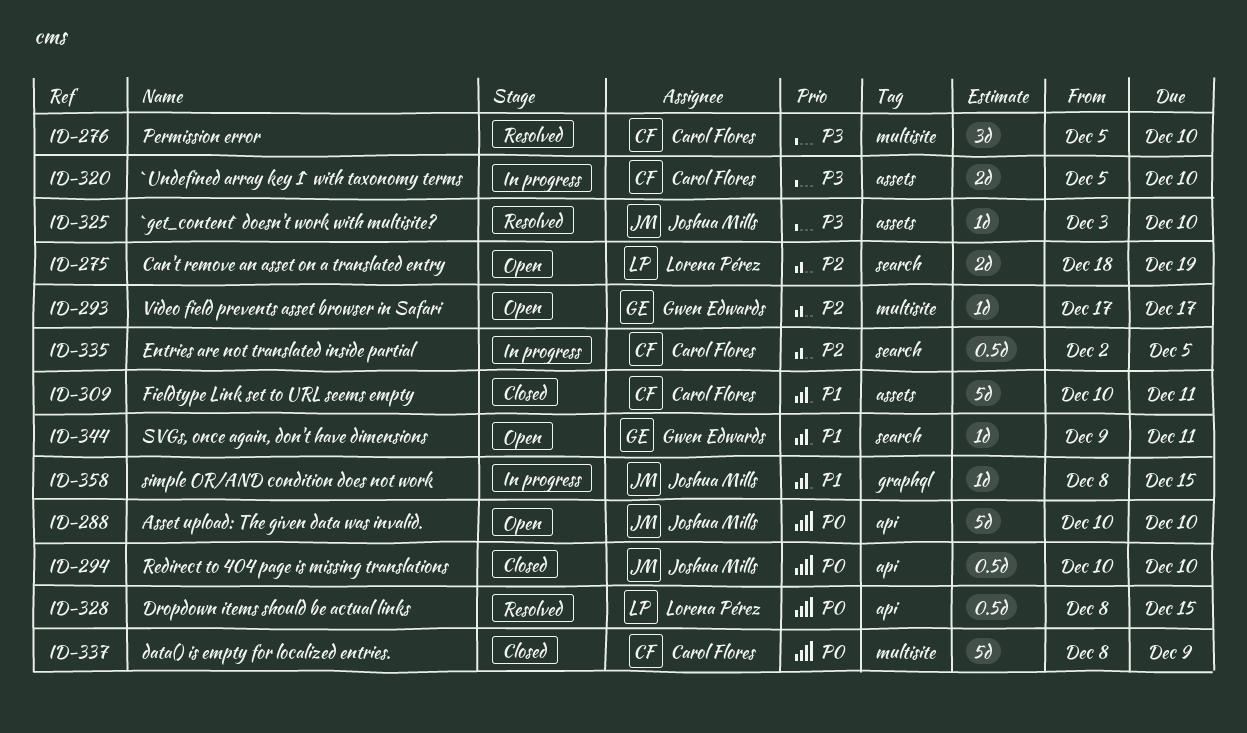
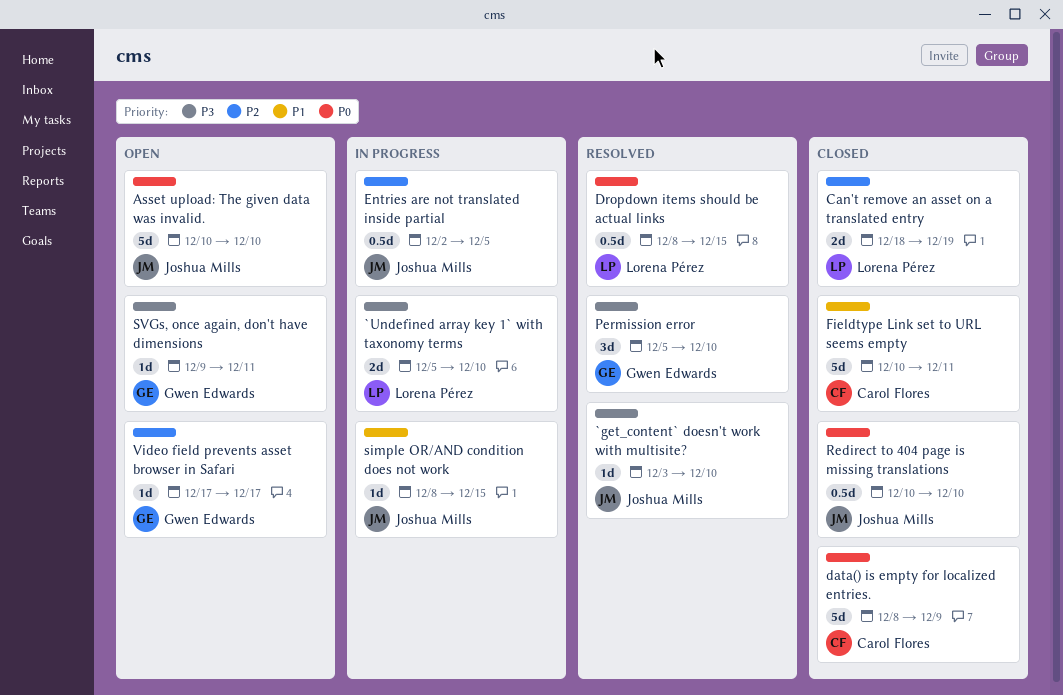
`Undefined array key 1` with taxonomy terms, owner: Carol Flores -> Lorena Pérez
Can't remove an asset on a translated entry, status: Open -> Closed
Entries are not translated inside partial, owner: Carol Flores -> Joshua Mills
Permission error, owner: Carol Flores -> Gwen Edwards
SVGs, once again, don't have dimensions, priority: P1 -> P3

